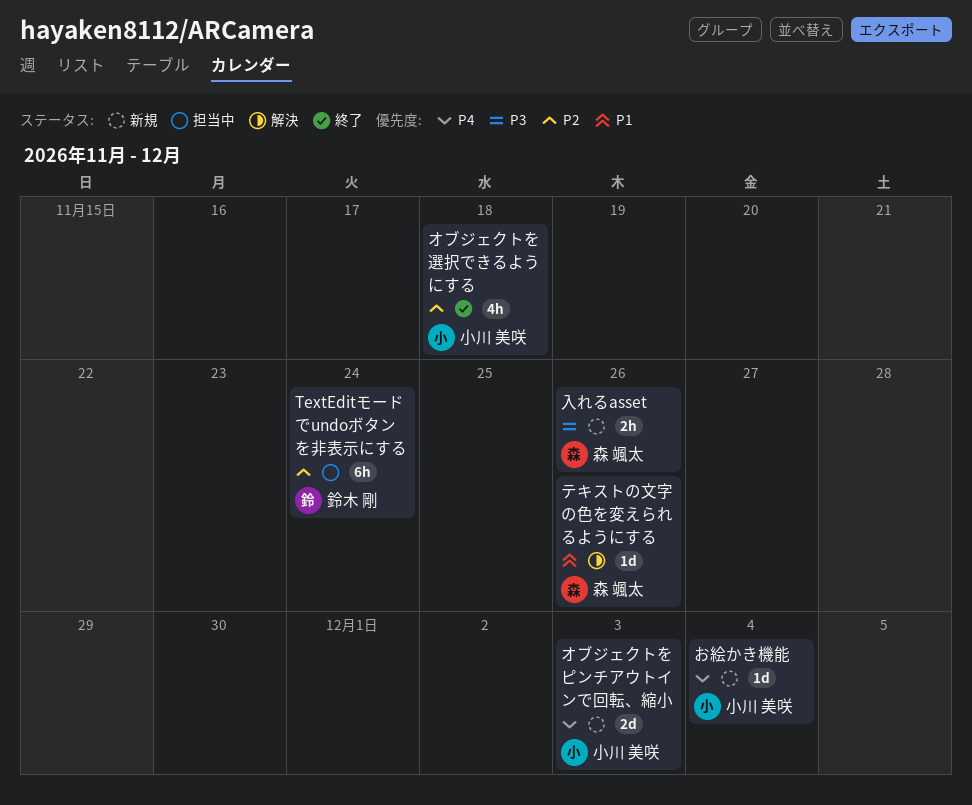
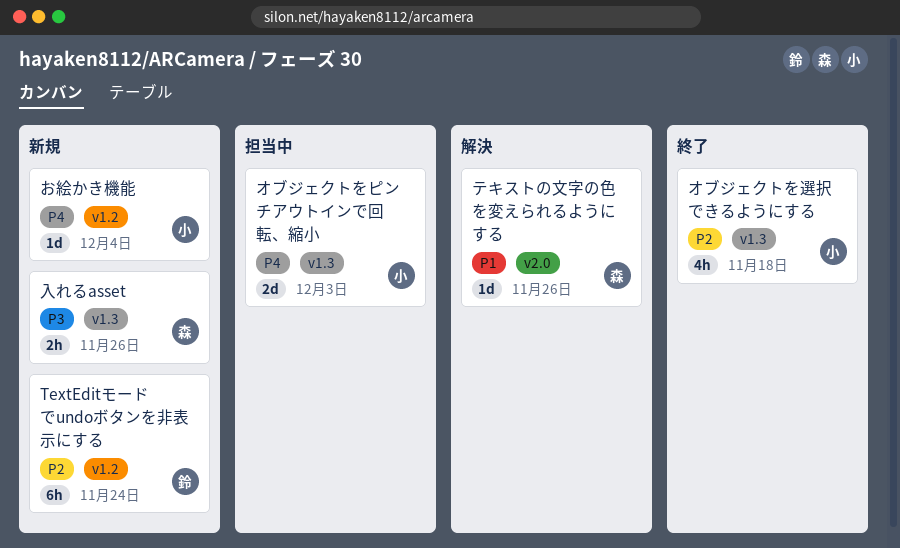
TextEditモードでundoボタンを非表示にする, status: 担当中 -> 新規
オブジェクトをピンチアウトインで回転、縮小, status: 新規 -> 担当中

